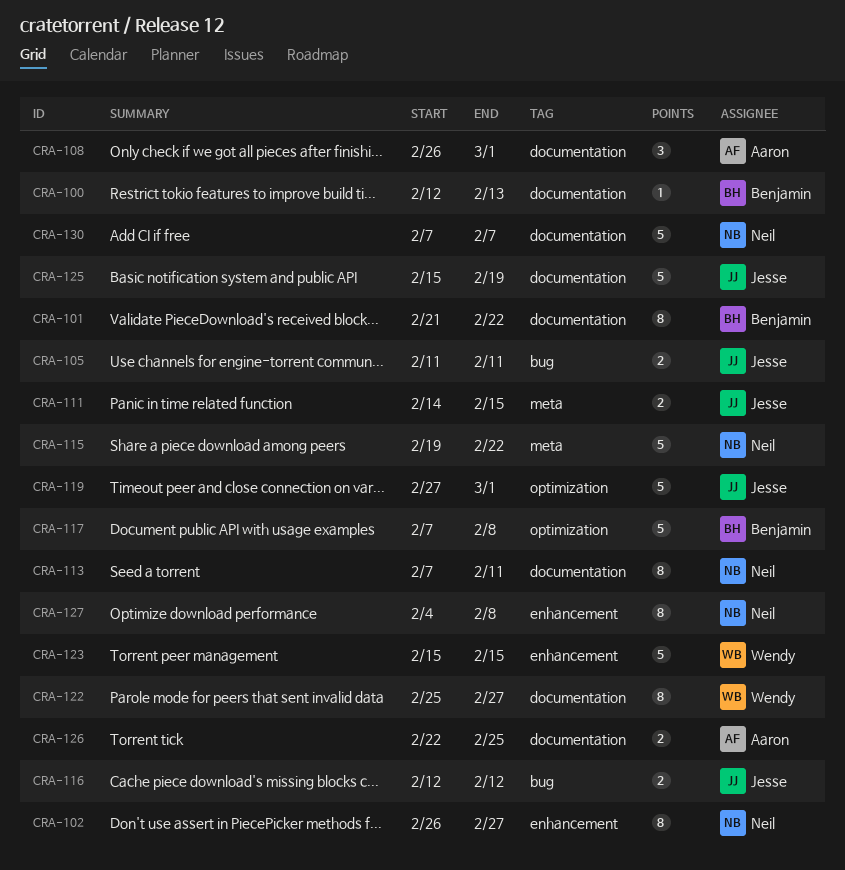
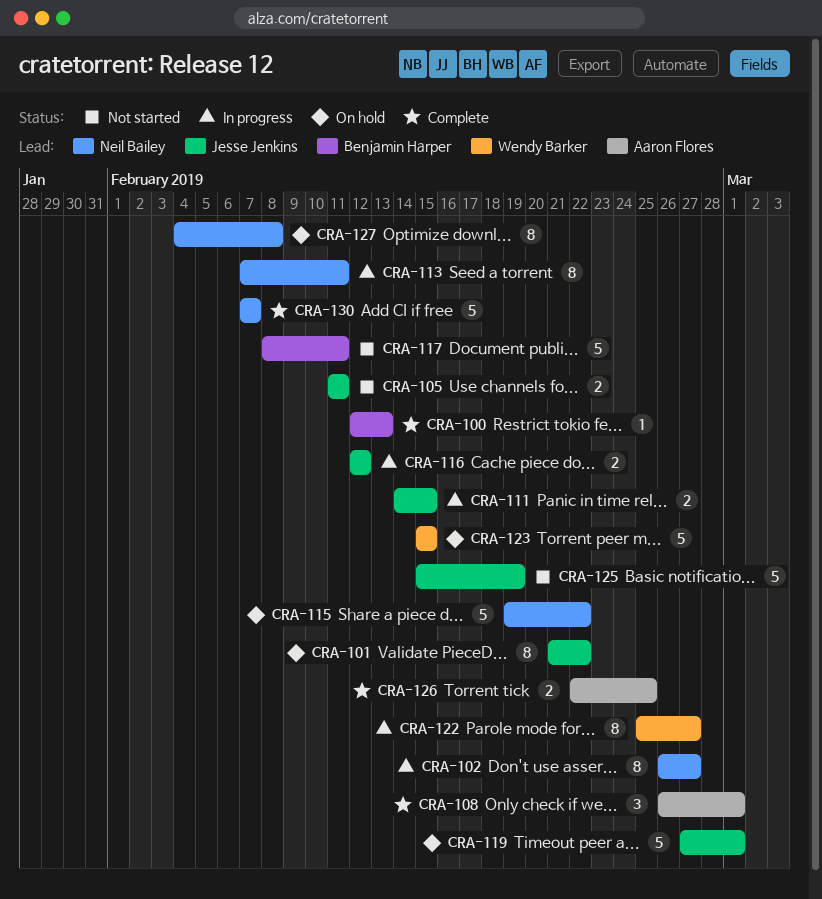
CRA-101, owner: Benjamin Harper -> Jesse Jenkins
CRA-117, start: Feb 7 -> Feb 8
CRA-117, due: Feb 8 -> Feb 11

